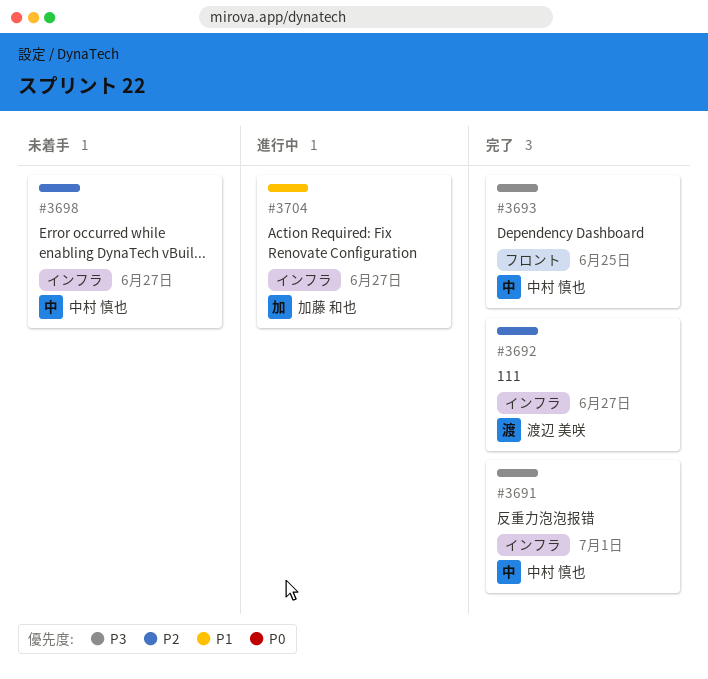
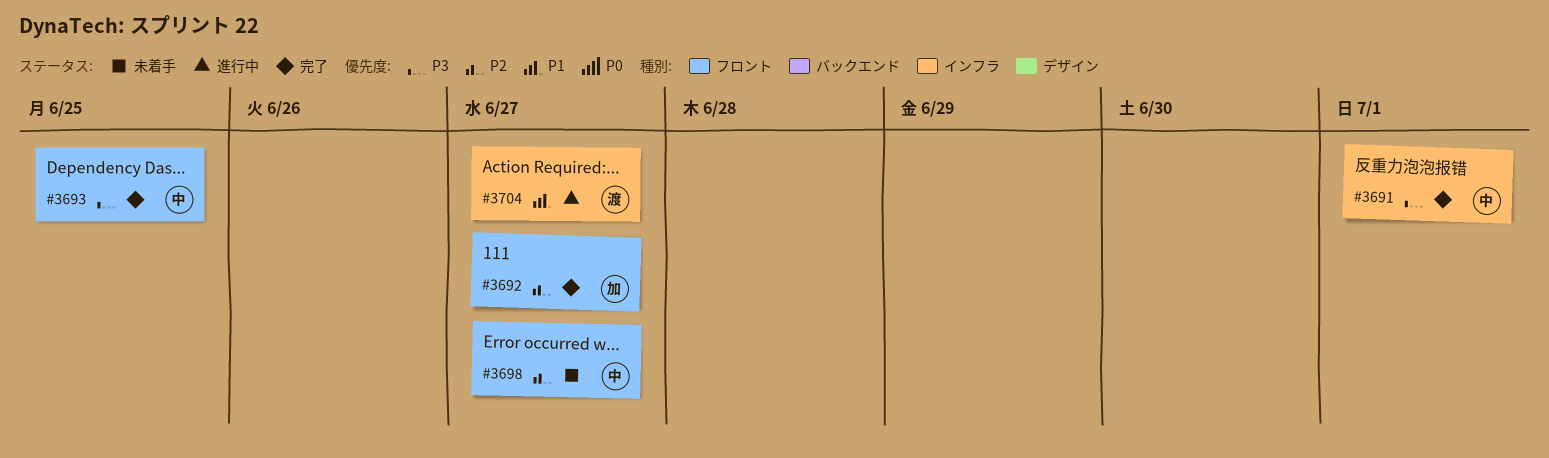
#3692, owner: 渡辺 美咲 -> 加藤 和也
#3692, label: インフラ -> フロント
#3698, label: インフラ -> フロント
#3704, owner: 加藤 和也 -> 渡辺 美咲

